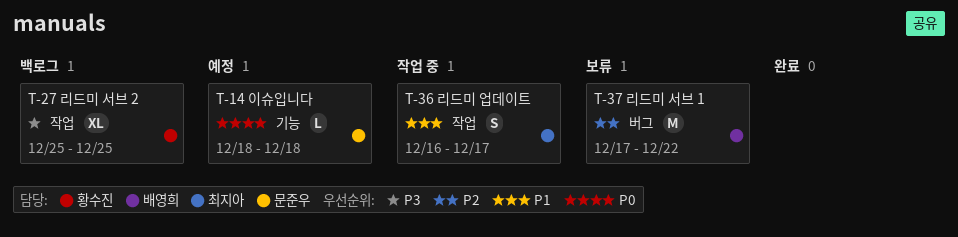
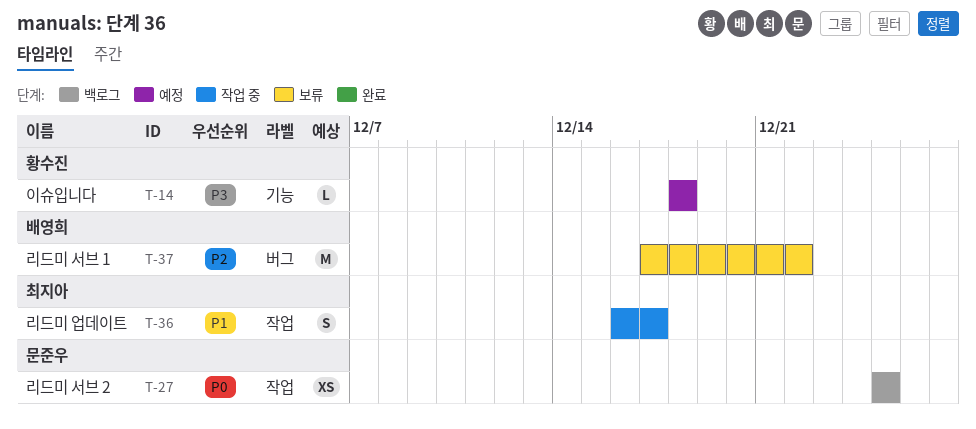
T-14, owner: 문준우 -> 황수진
T-14, priority: P0 -> P3
T-27, owner: 황수진 -> 문준우
T-27, priority: P3 -> P0
T-27, estimate: XL -> XS

